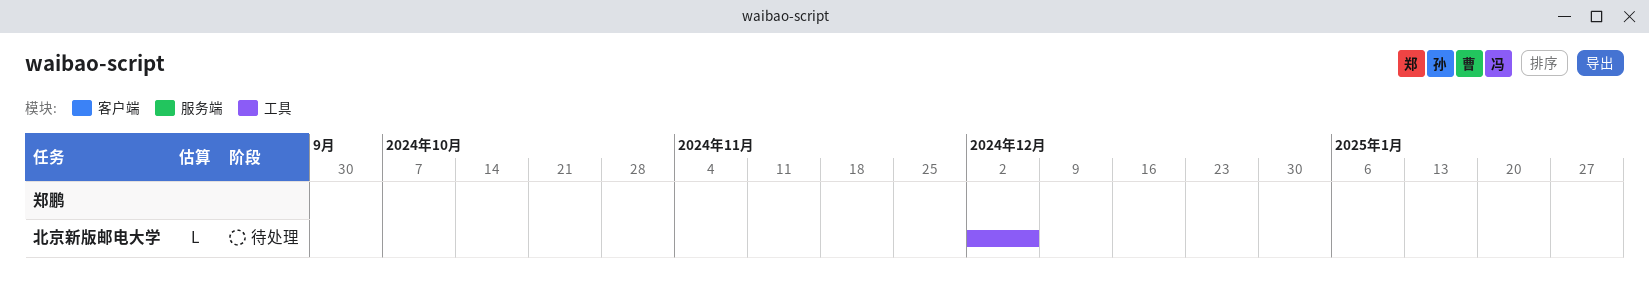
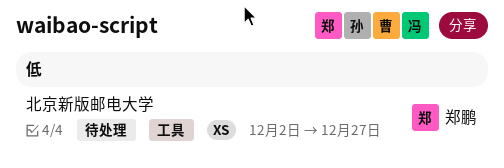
北京新版邮电大学, estimate: L -> XS
北京新版邮电大学, due: Dec 6 -> Dec 27

